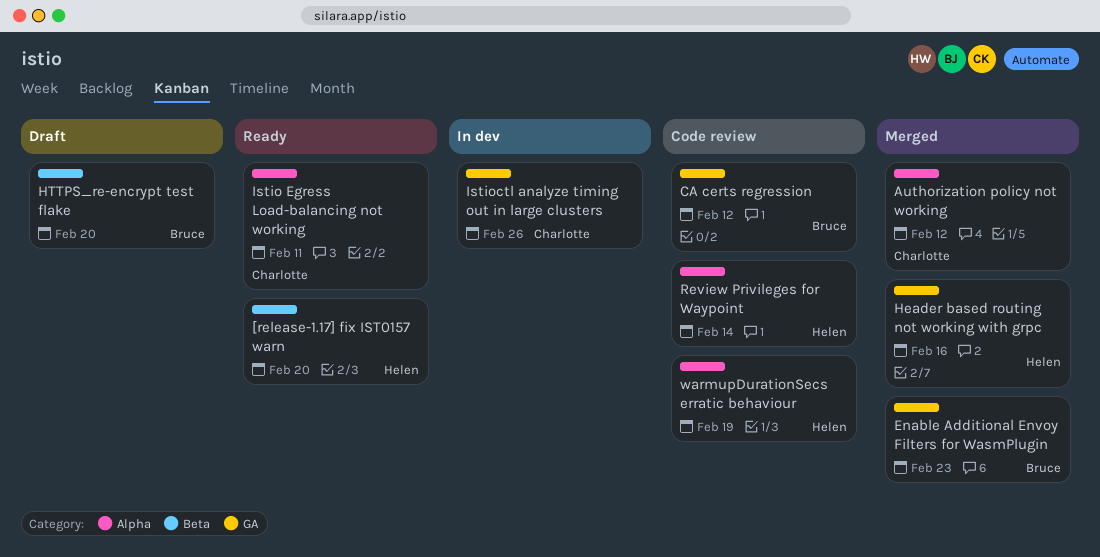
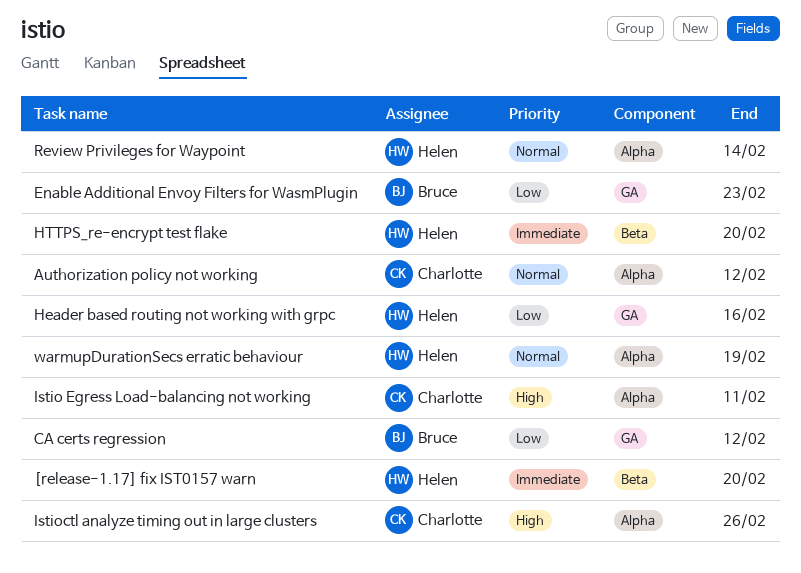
HTTPS_re-encrypt test flake, owner: Bruce -> Helen
Istioctl analyze timing out in large clusters, label: GA -> Alpha

